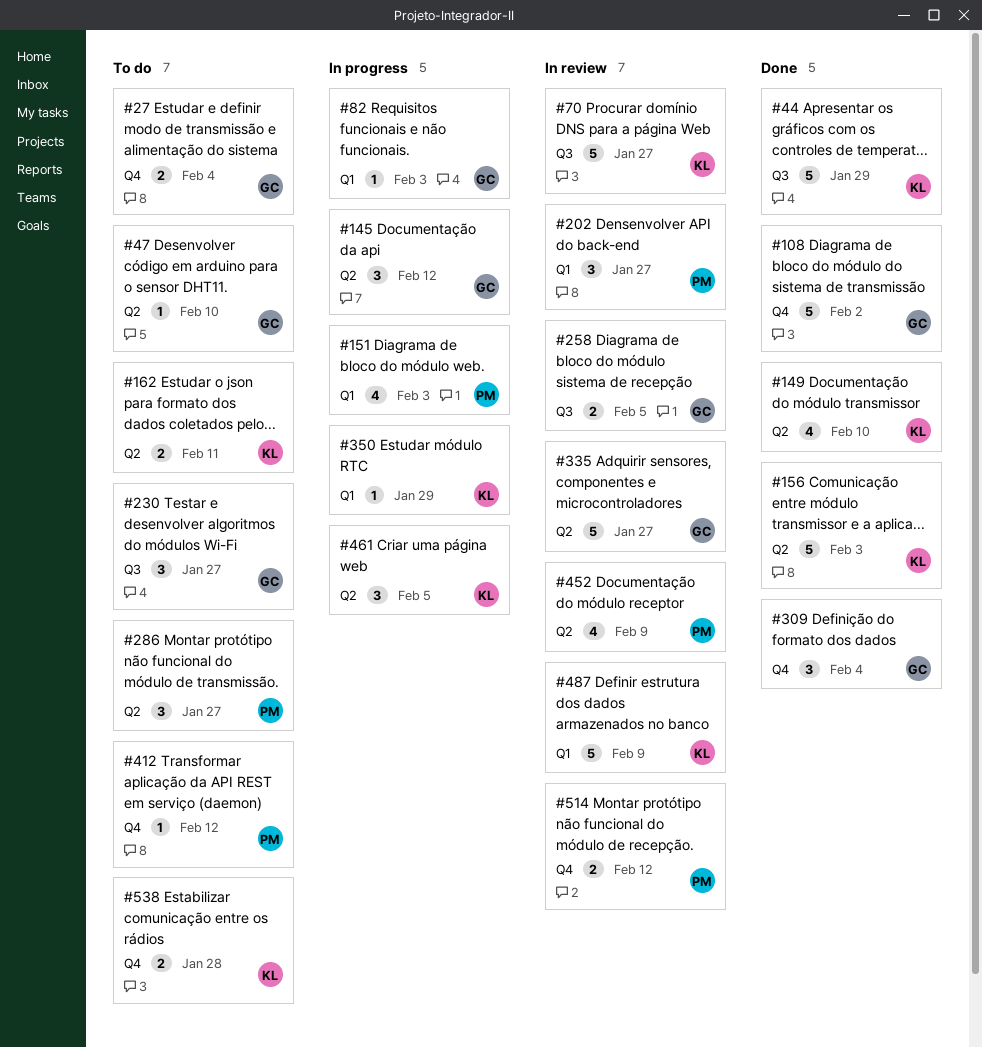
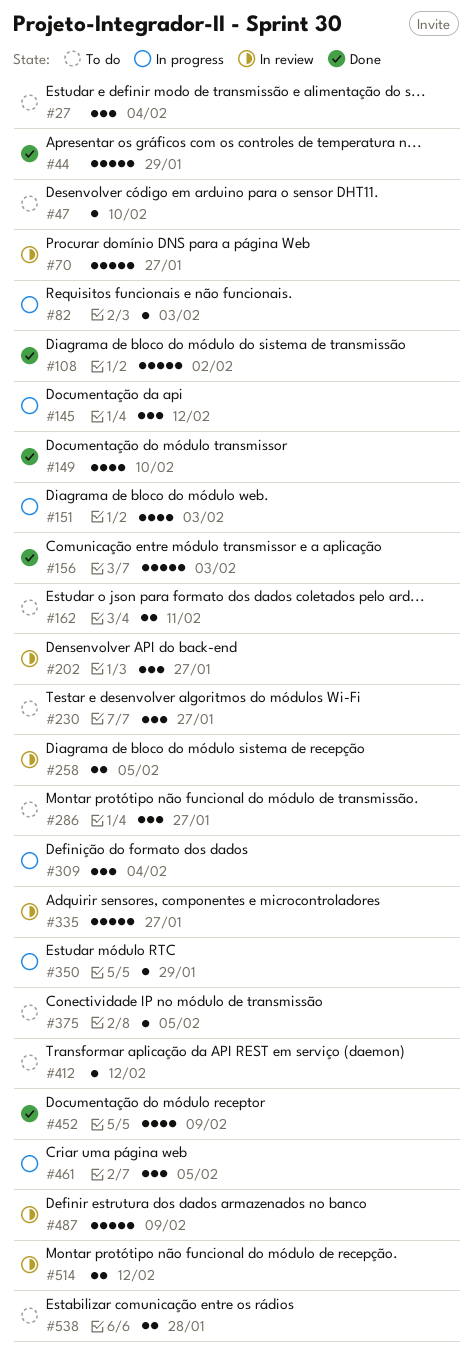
#27, estimate: 2 -> 3
#309, status: Done -> In progress
#375: none -> present
#452, status: In review -> Done

